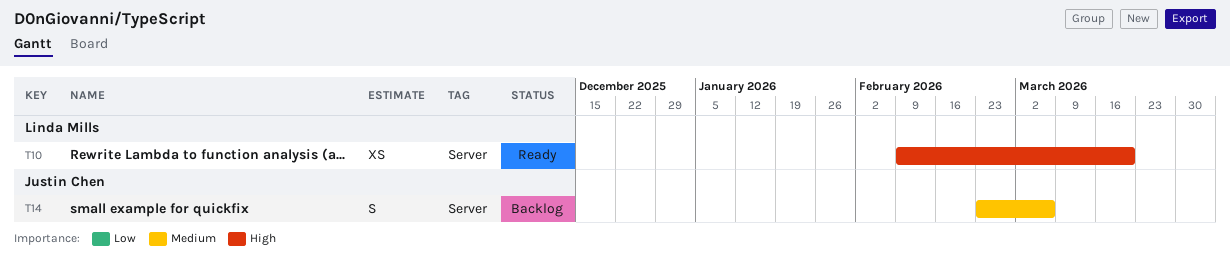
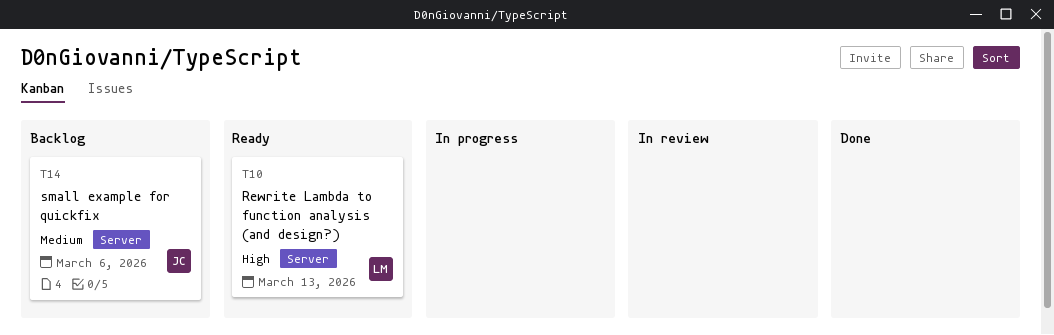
T10, due: Mar 20 -> Mar 13

